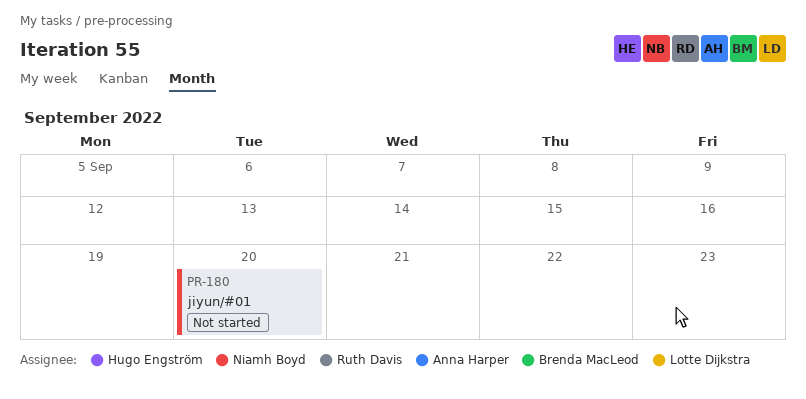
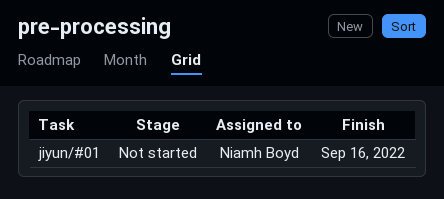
jiyun/#01, due: Sep 20 -> Sep 16

